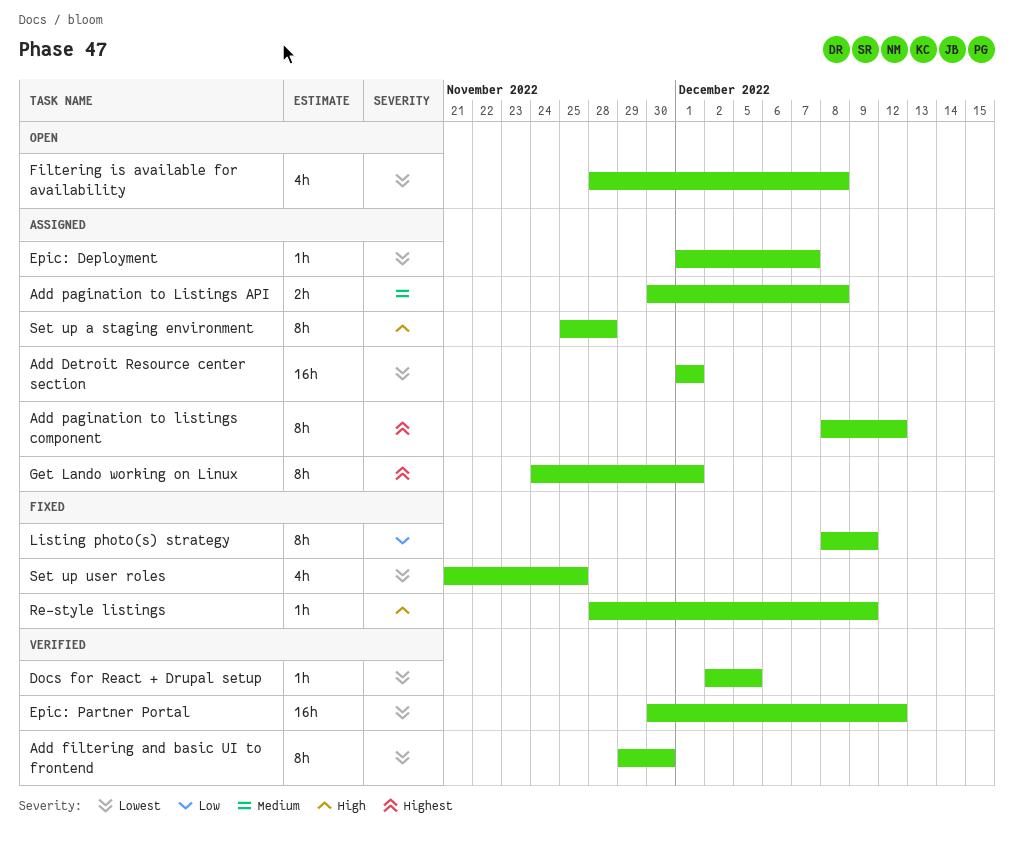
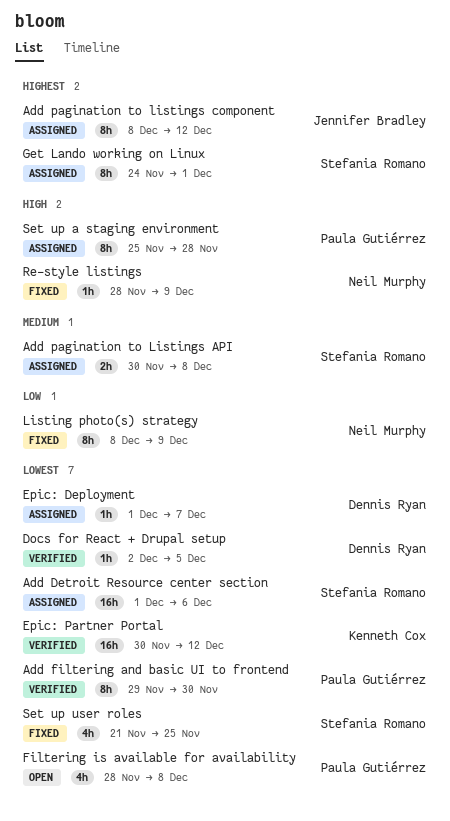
Add Detroit Resource center section, due: Dec 1 -> Dec 6

